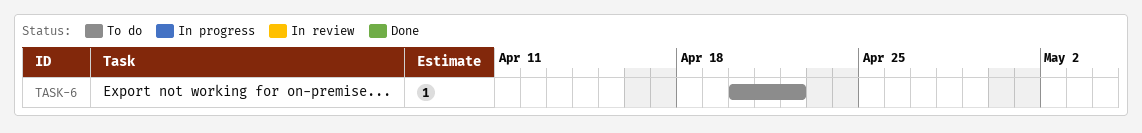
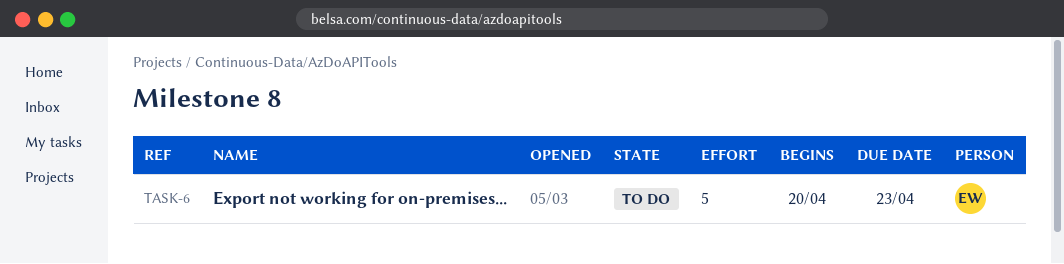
TASK-6, estimate: 1 -> 5
TASK-6, due: Apr 22 -> Apr 23

